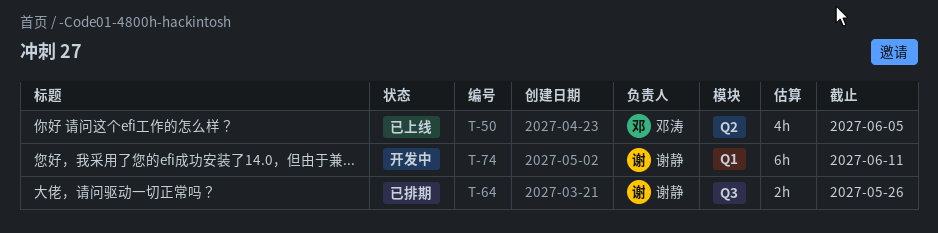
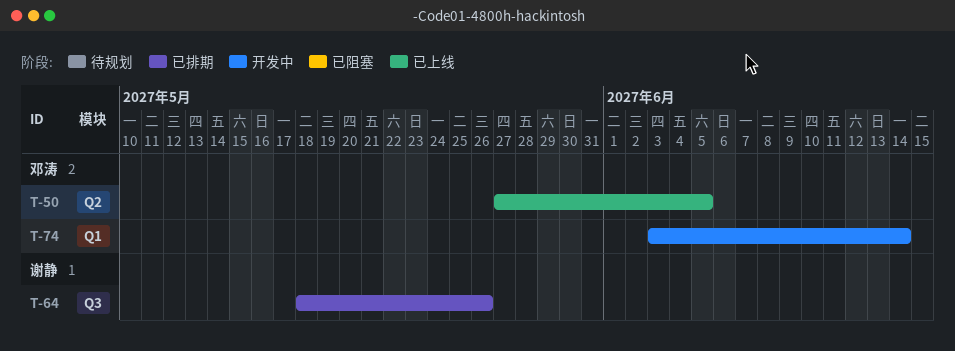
T-74, owner: 谢静 -> 邓涛
T-74, due: Jun 11 -> Jun 14

